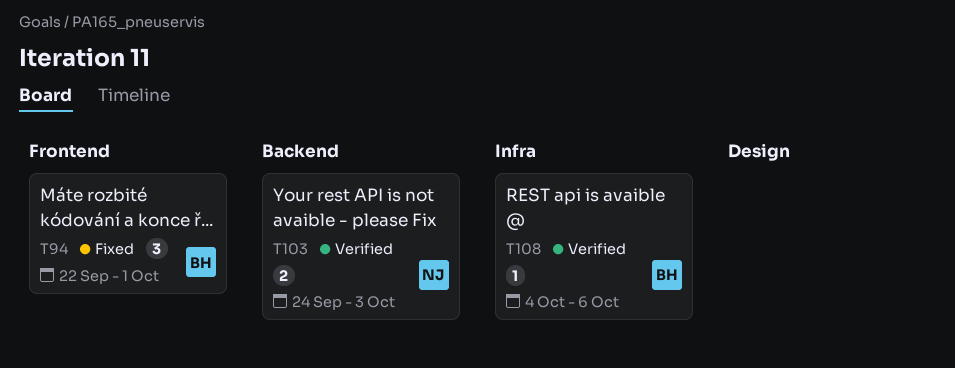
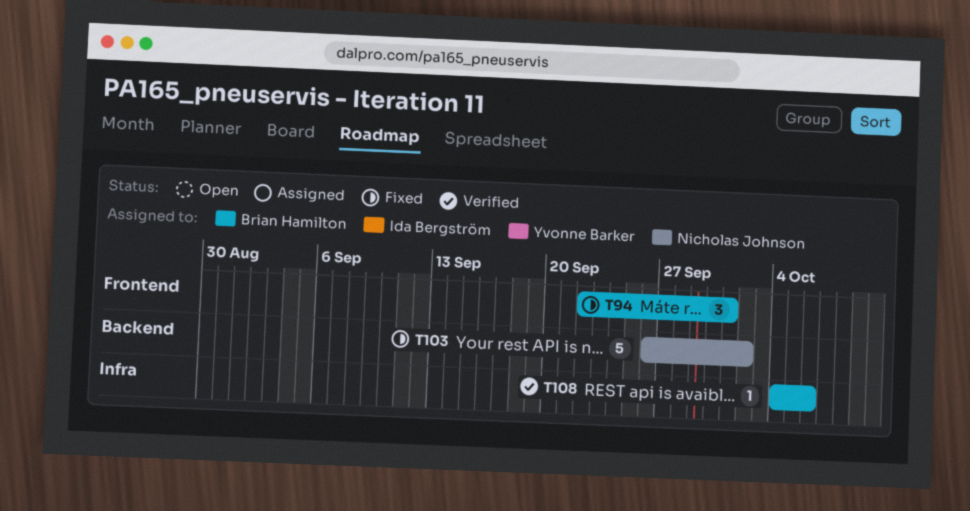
T103, status: Verified -> Fixed
T103, estimate: 2 -> 5
T103, start: Sep 24 -> Sep 26
T103, due: Oct 3 -> Oct 2

